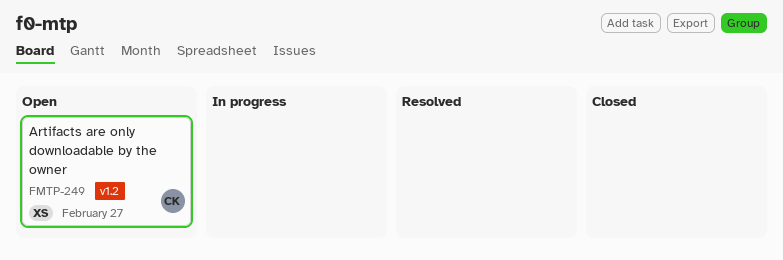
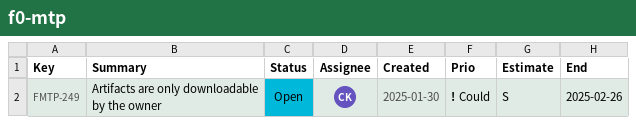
FMTP-249, estimate: XS -> S
FMTP-249, due: Feb 27 -> Feb 26

